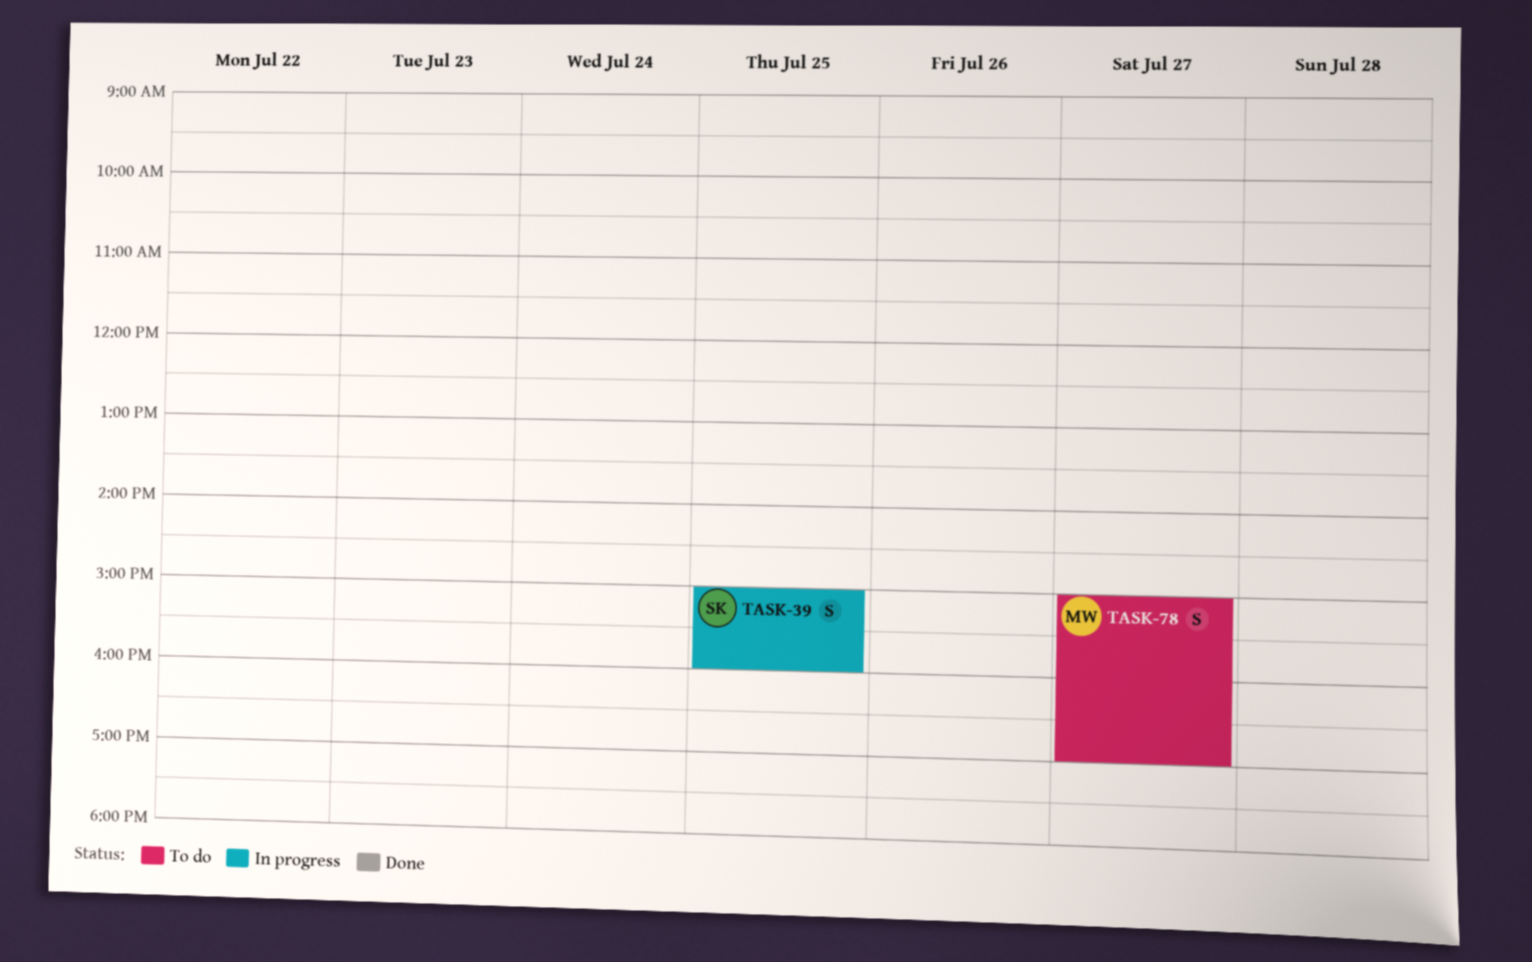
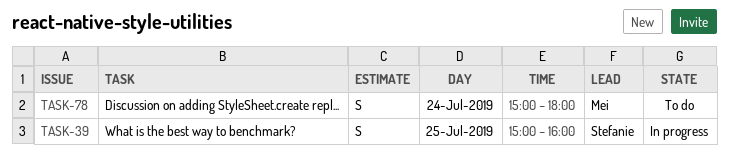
TASK-78, day: Jul 27 -> Jul 24
TASK-78, ends: 17:00 -> 18:00

